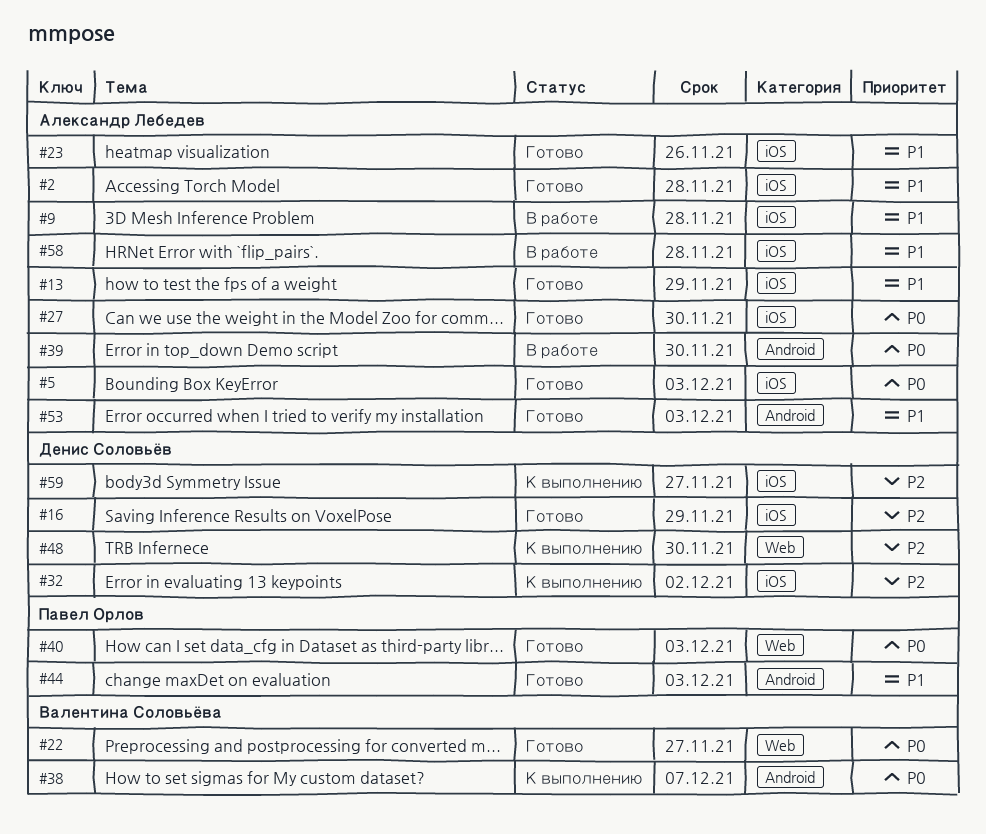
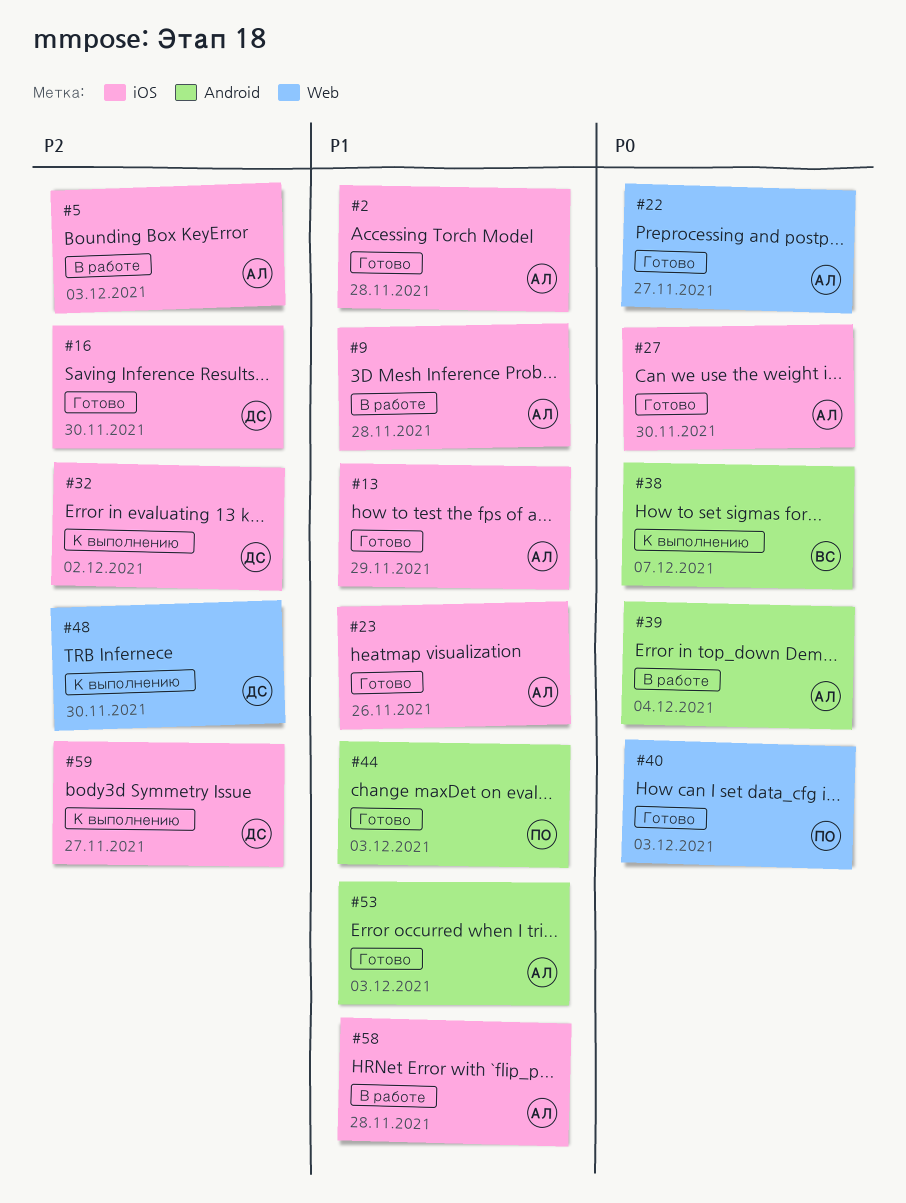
#5, status: Готово -> В работе
#5, priority: P0 -> P2
#16, due: Nov 29 -> Nov 30
#22, owner: Валентина Соловьёва -> Александр Лебедев
#39, due: Nov 30 -> Dec 4

